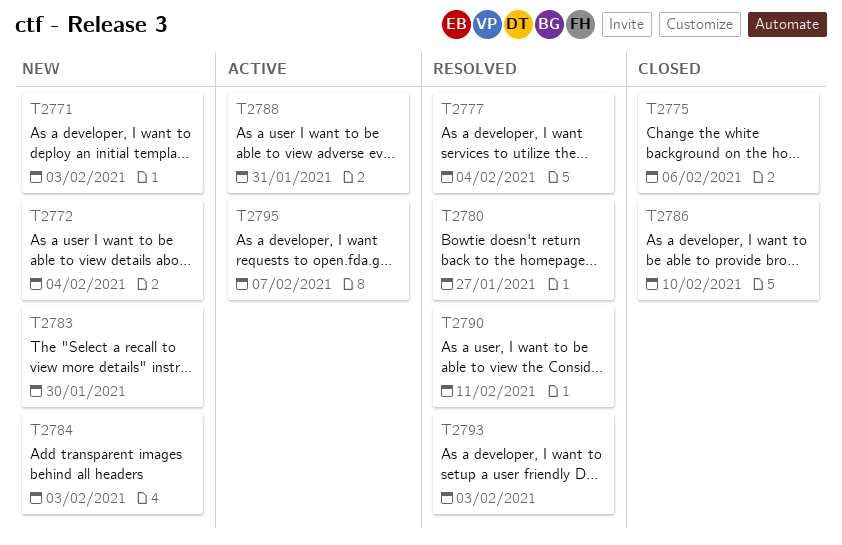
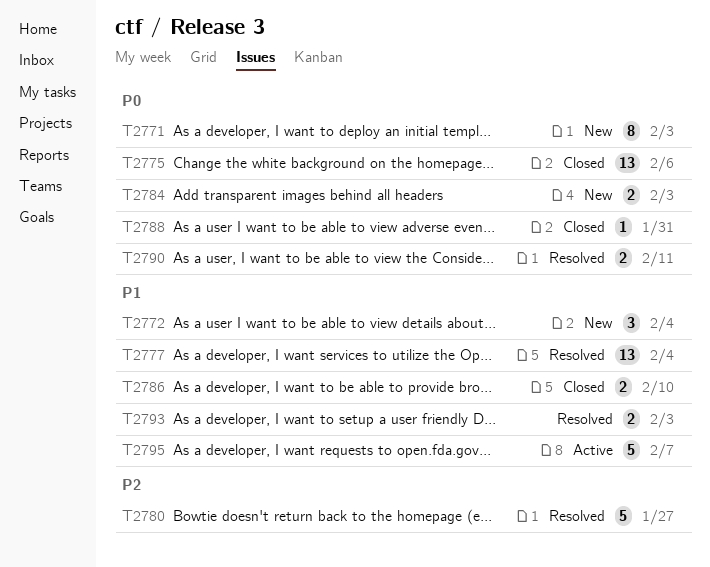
T2783: present -> none
T2788, status: Active -> Closed

